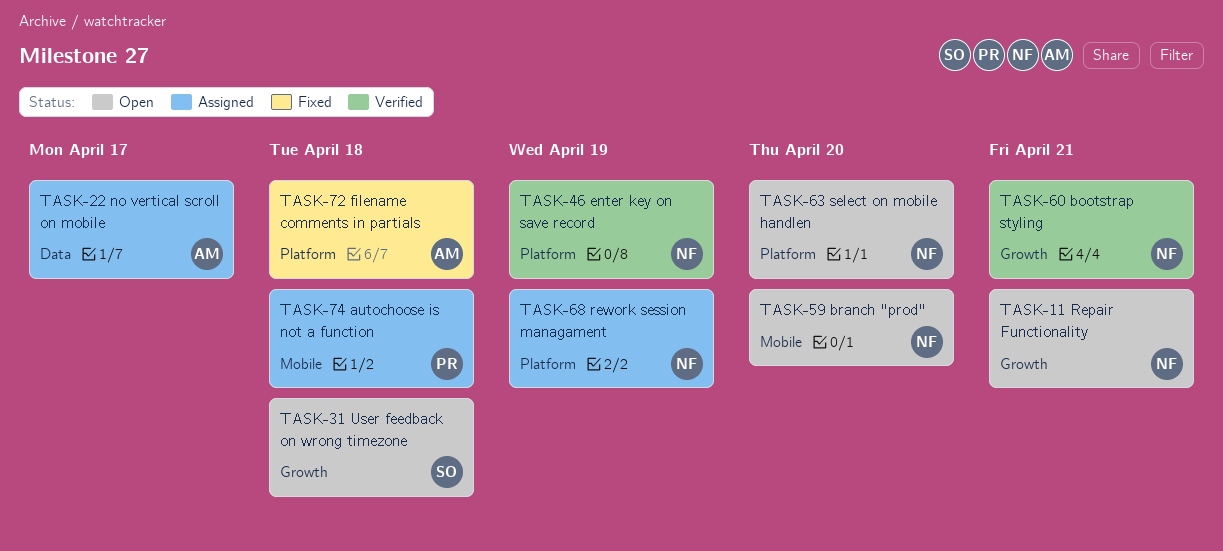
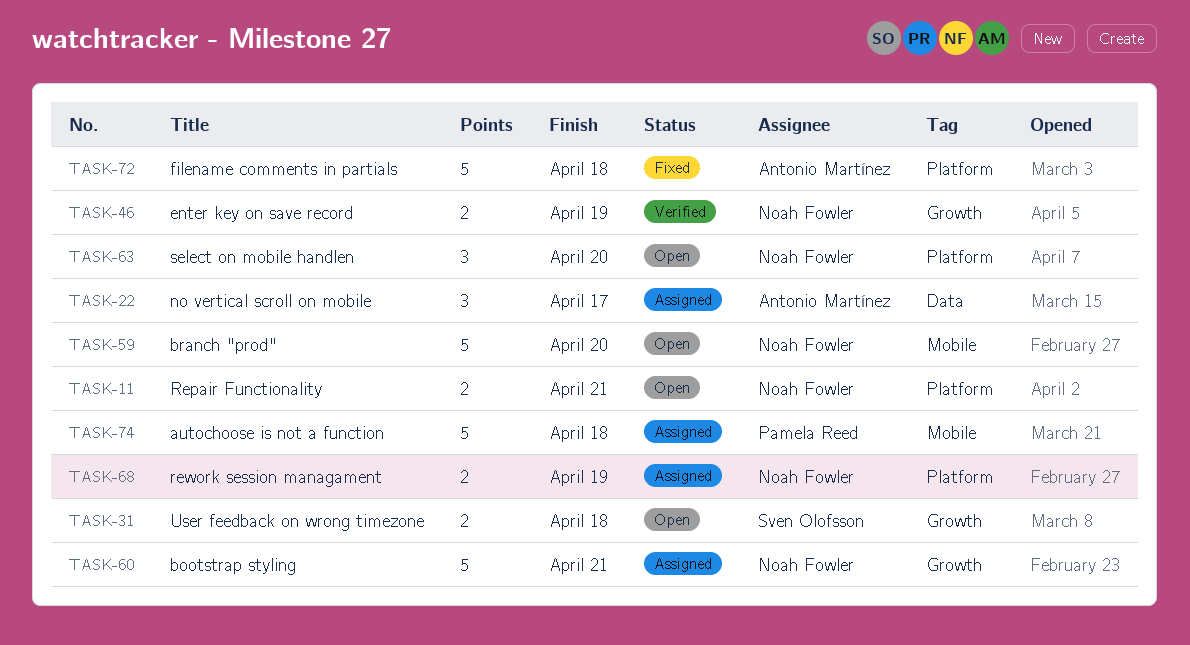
TASK-11, label: Growth -> Platform
TASK-46, label: Platform -> Growth
TASK-60, status: Verified -> Assigned

